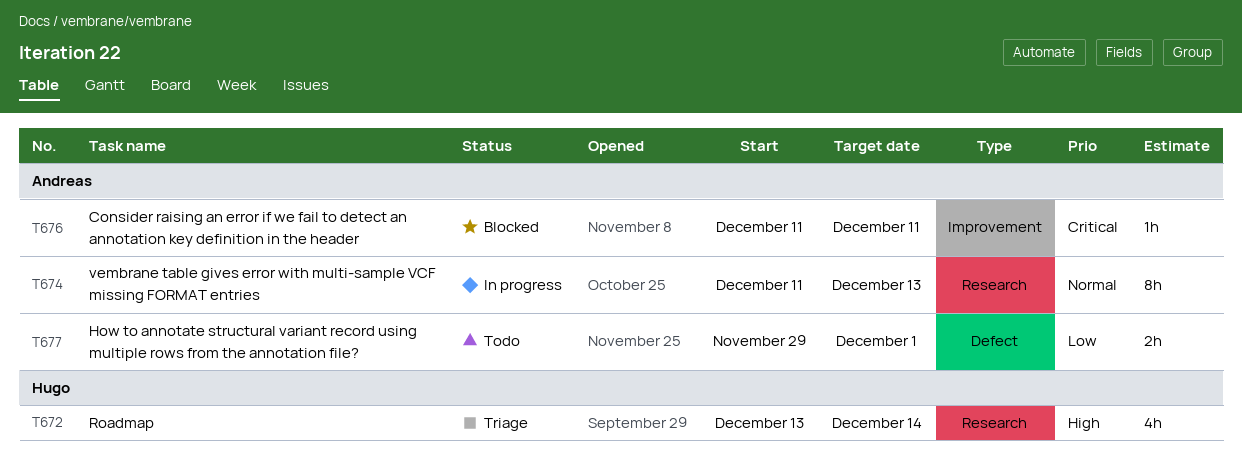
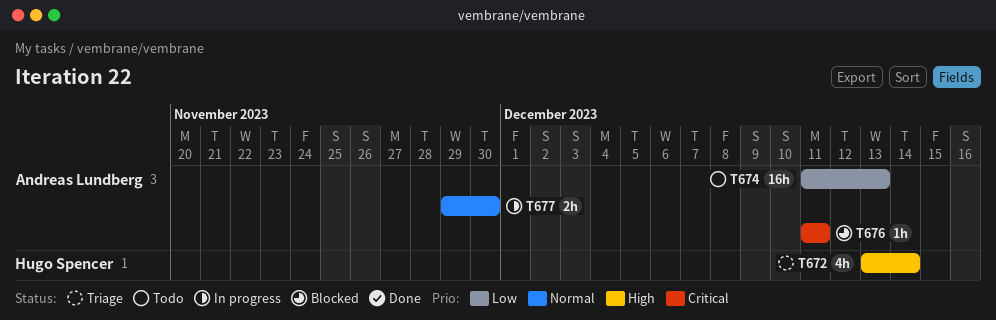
T674, status: In progress -> Todo
T674, priority: Normal -> Low
T674, estimate: 8h -> 16h
T677, status: Todo -> In progress
T677, priority: Low -> Normal
T677, due: Dec 1 -> Nov 30

